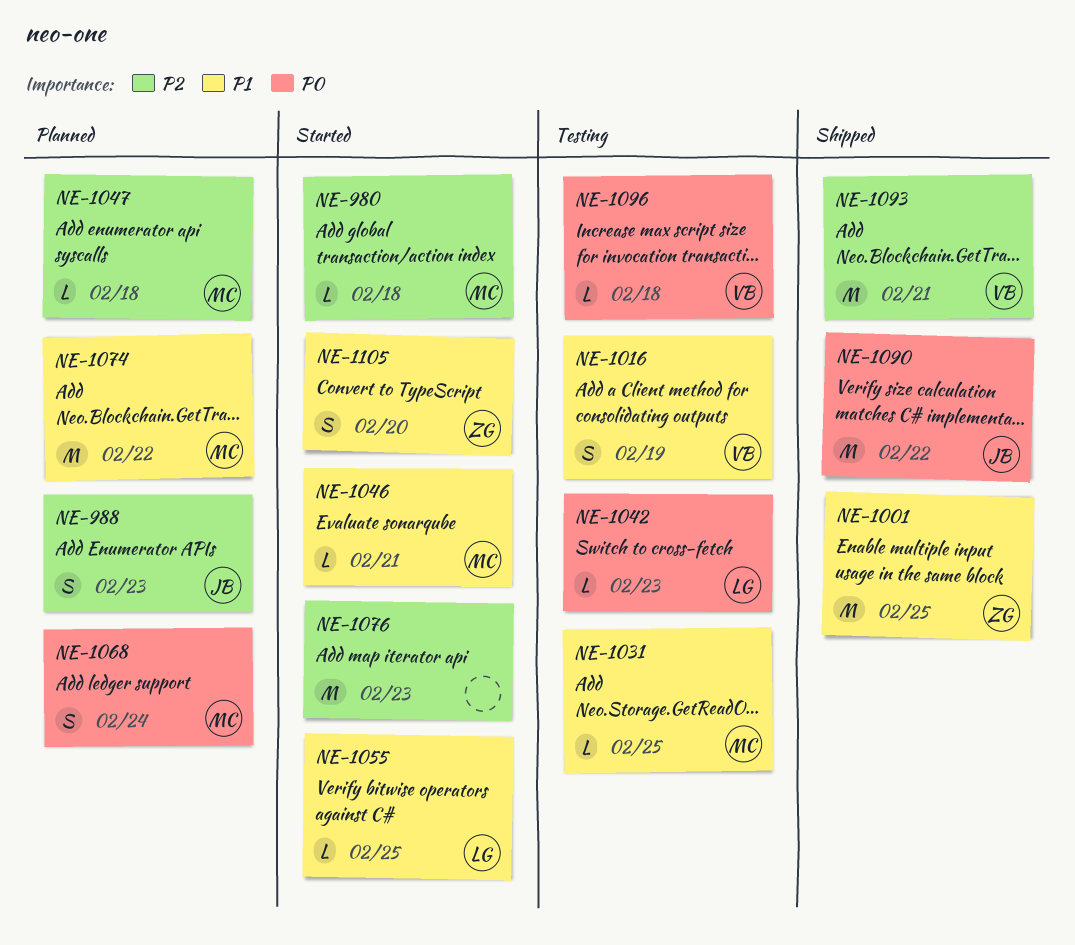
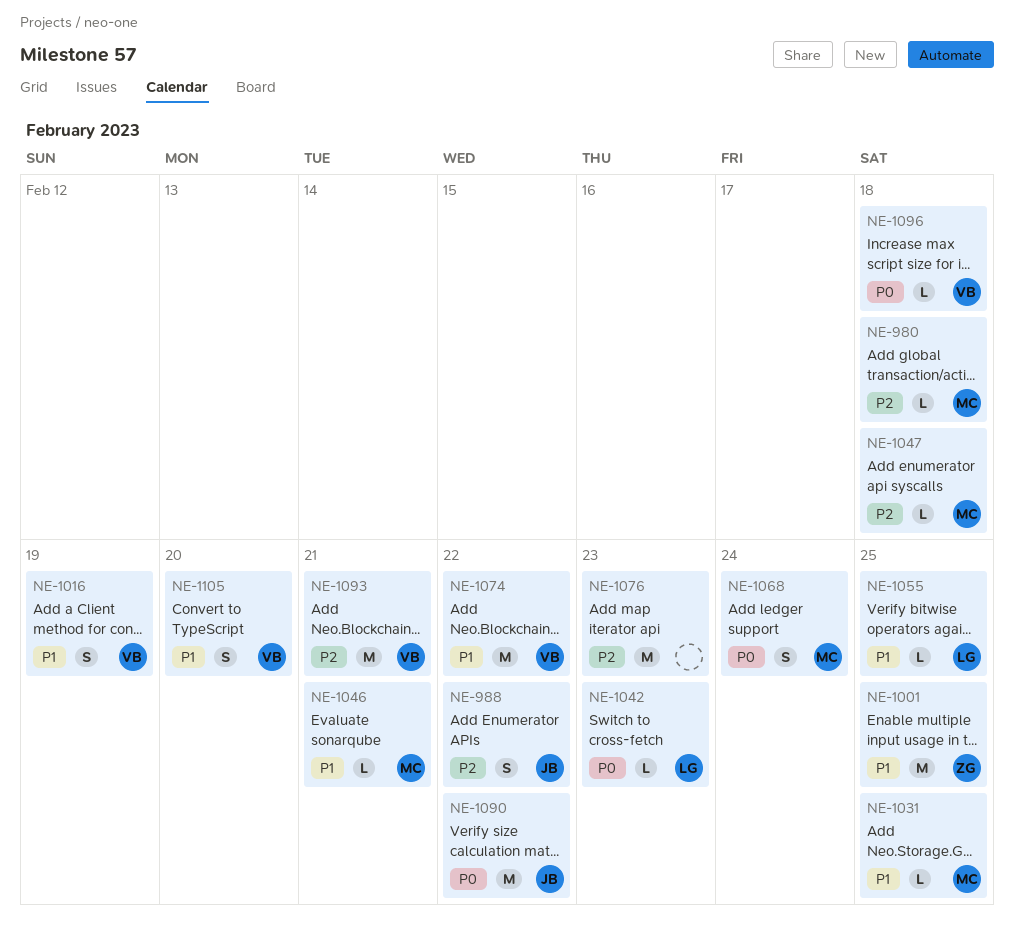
NE-988, due: Feb 23 -> Feb 22
NE-1074, owner: MC -> VB
NE-1105, owner: ZG -> VB

